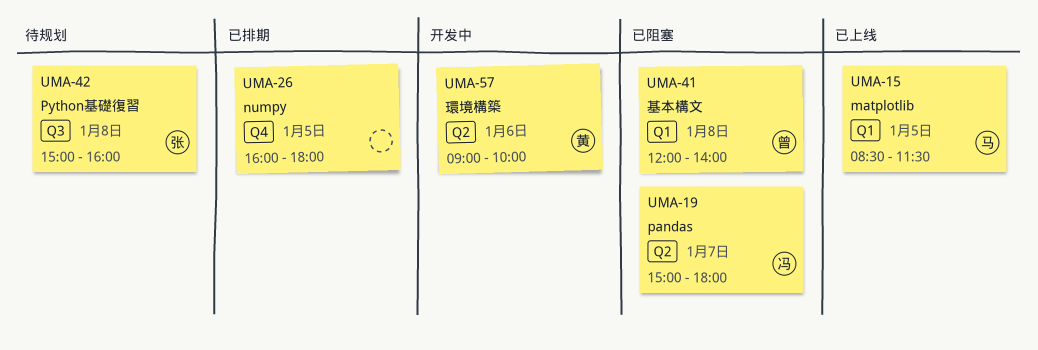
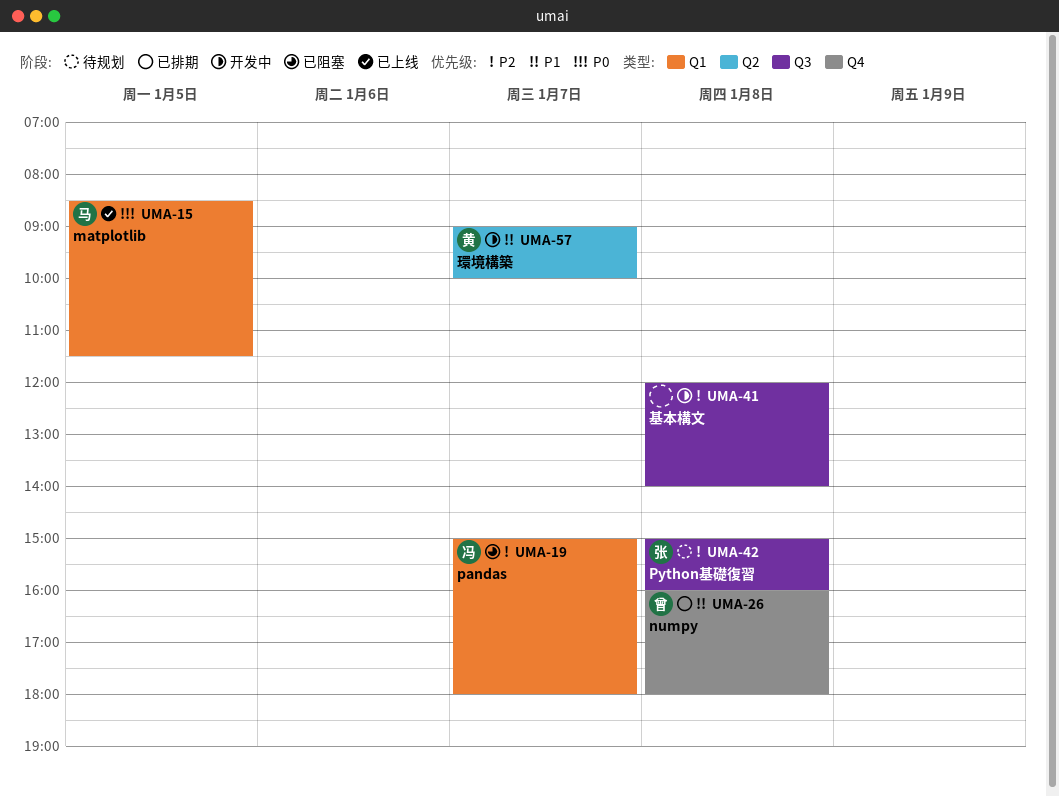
UMA-19, label: Q2 -> Q1
UMA-26, owner: none -> 曾
UMA-26, day: Jan 5 -> Jan 8
UMA-41, status: 已阻塞 -> 开发中
UMA-41, owner: 曾 -> none
UMA-41, label: Q1 -> Q3
UMA-57, day: Jan 6 -> Jan 7

